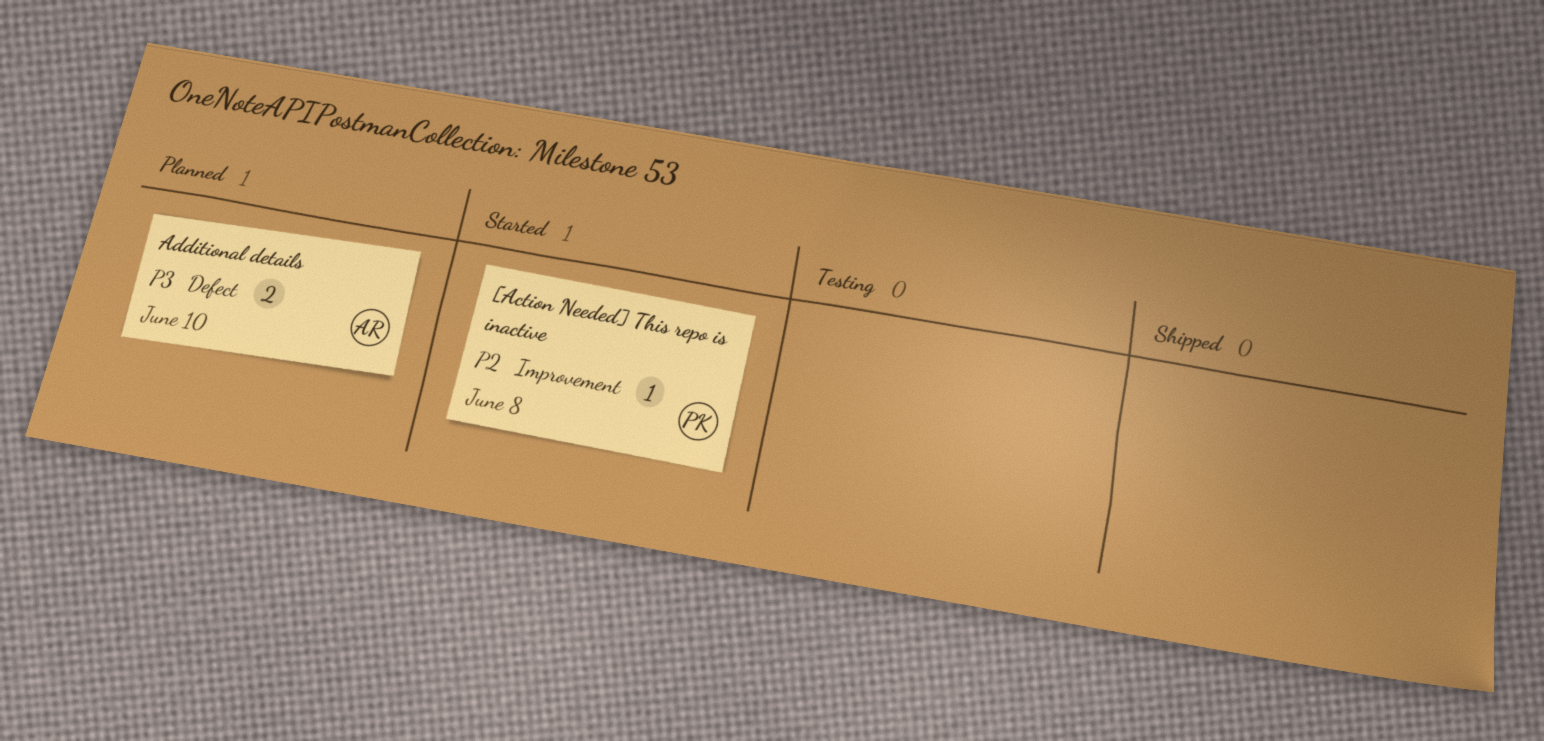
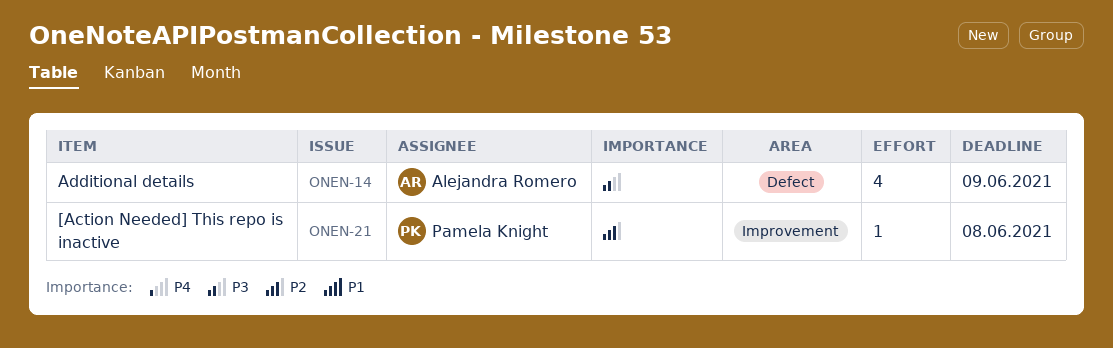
Additional details, estimate: 2 -> 4
Additional details, due: Jun 10 -> Jun 9

